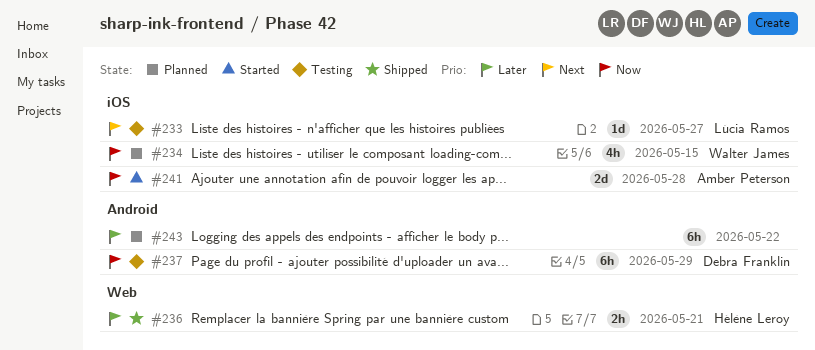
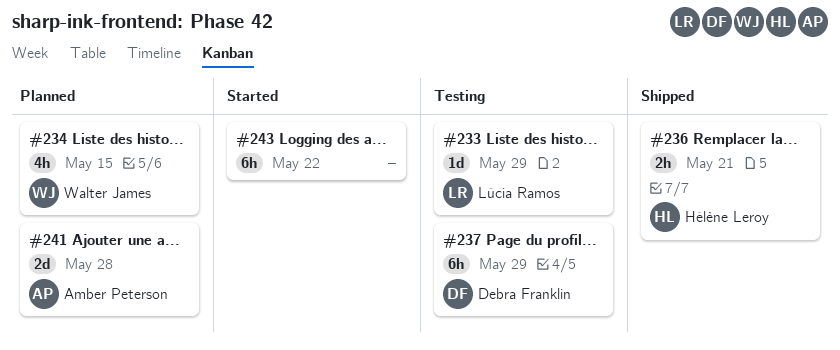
#233, due: May 27 -> May 29
#241, status: Started -> Planned
#243, status: Planned -> Started

